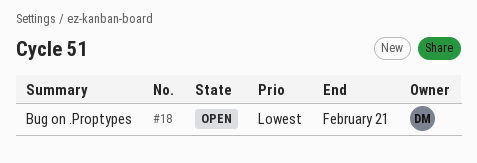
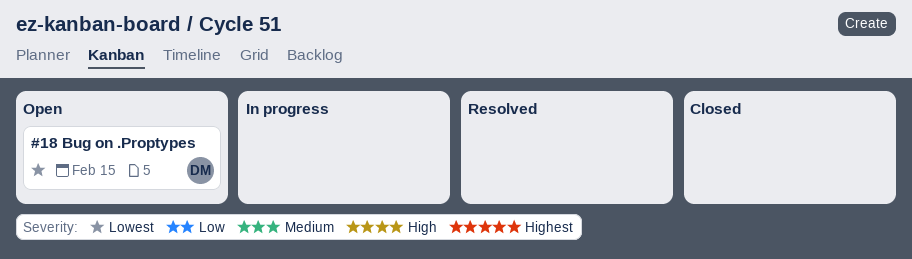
#18, due: Feb 21 -> Feb 15

